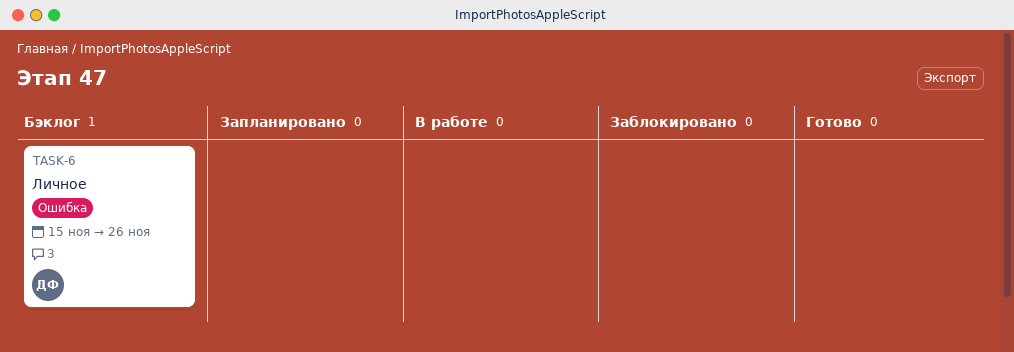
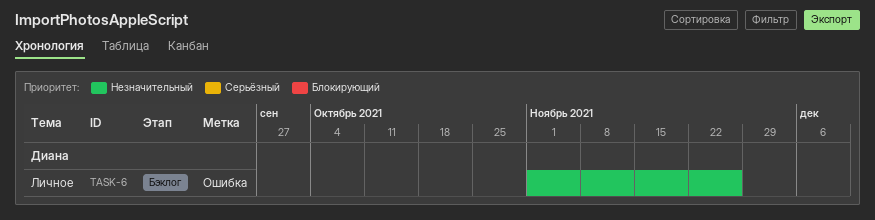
TASK-6, start: Nov 15 -> Nov 1

